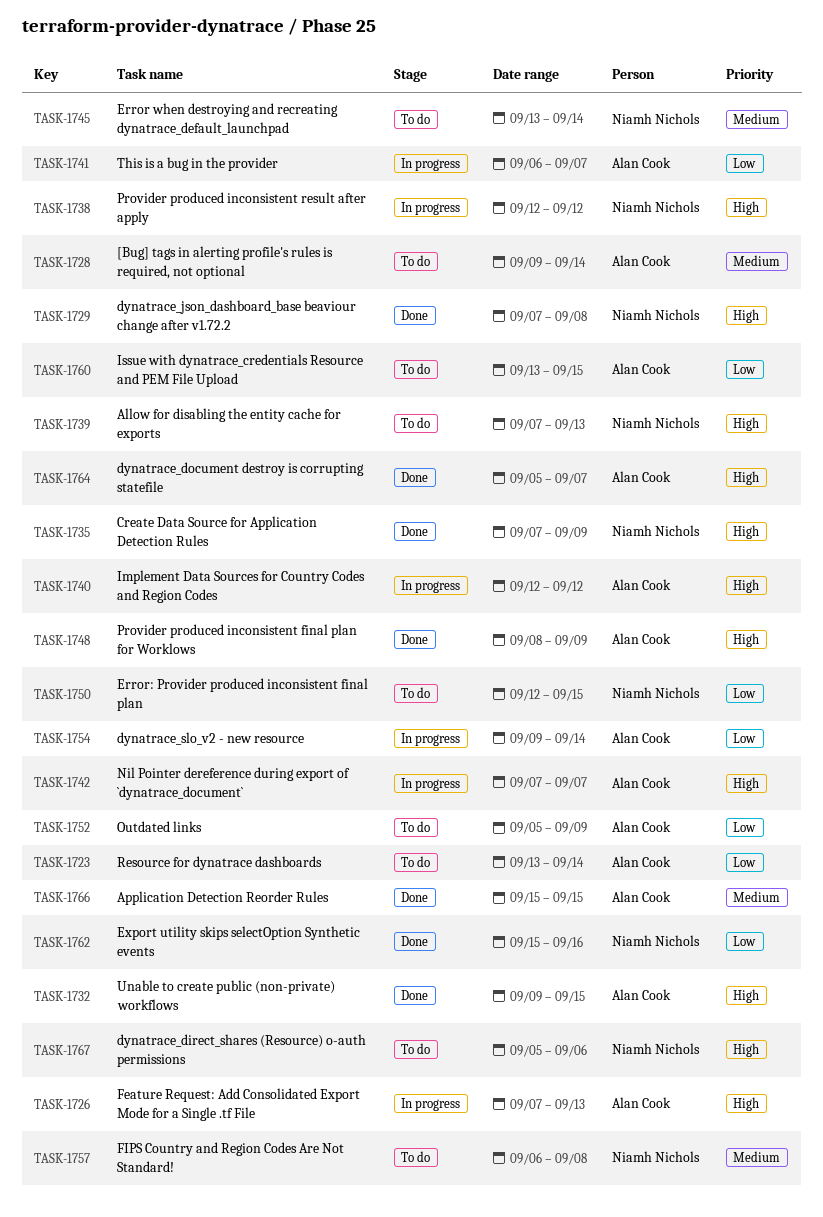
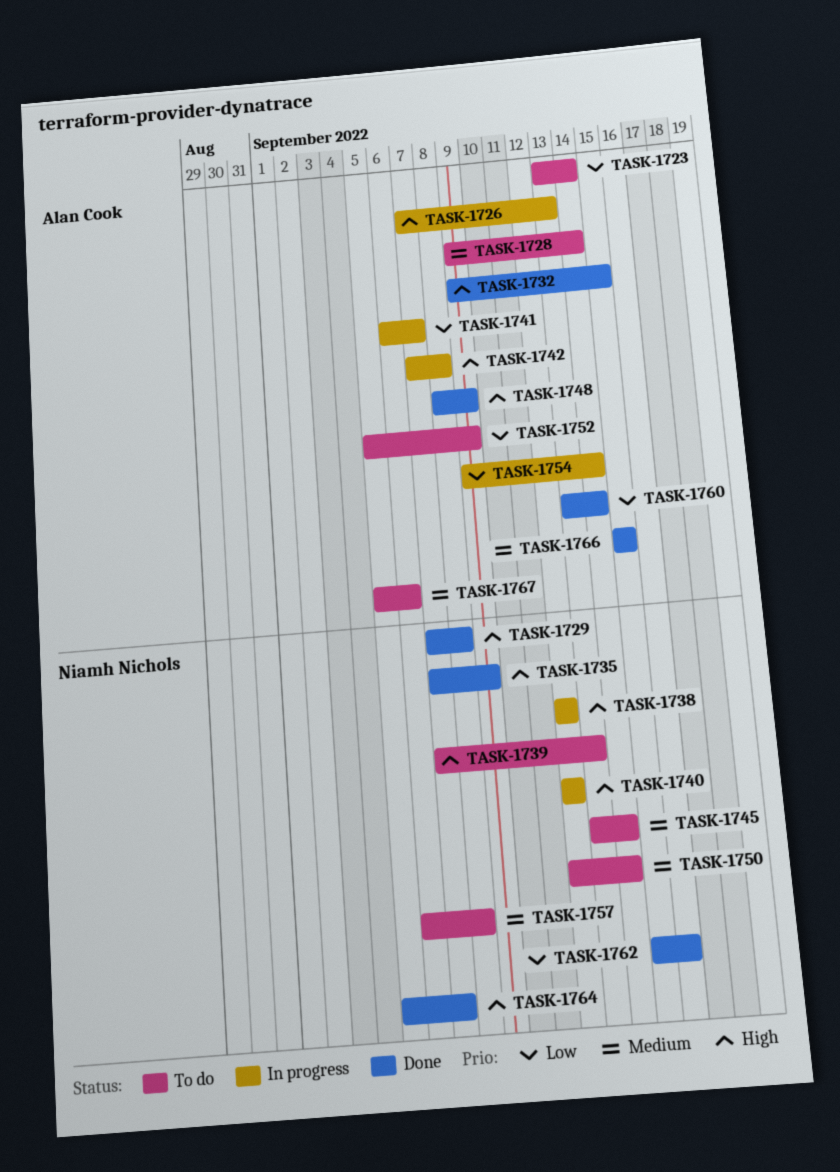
TASK-1740, owner: Alan Cook -> Niamh Nichols
TASK-1742, due: Sep 7 -> Sep 8
TASK-1750, priority: Low -> Medium
TASK-1750, due: Sep 15 -> Sep 14
TASK-1760, status: To do -> Done
TASK-1760, due: Sep 15 -> Sep 14
TASK-1764, owner: Alan Cook -> Niamh Nichols
TASK-1767, owner: Niamh Nichols -> Alan Cook
TASK-1767, priority: High -> Medium

